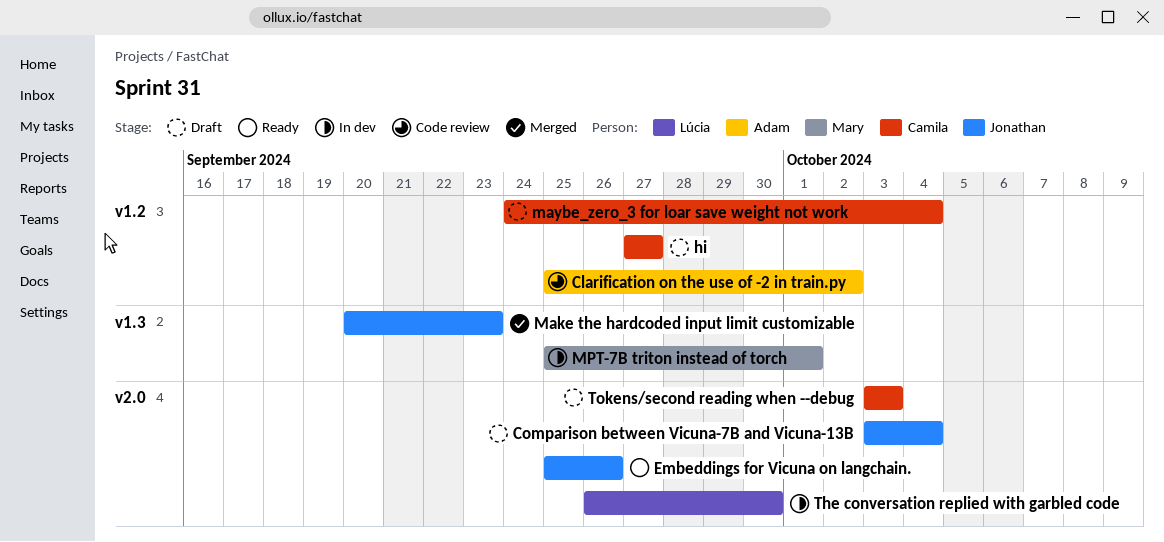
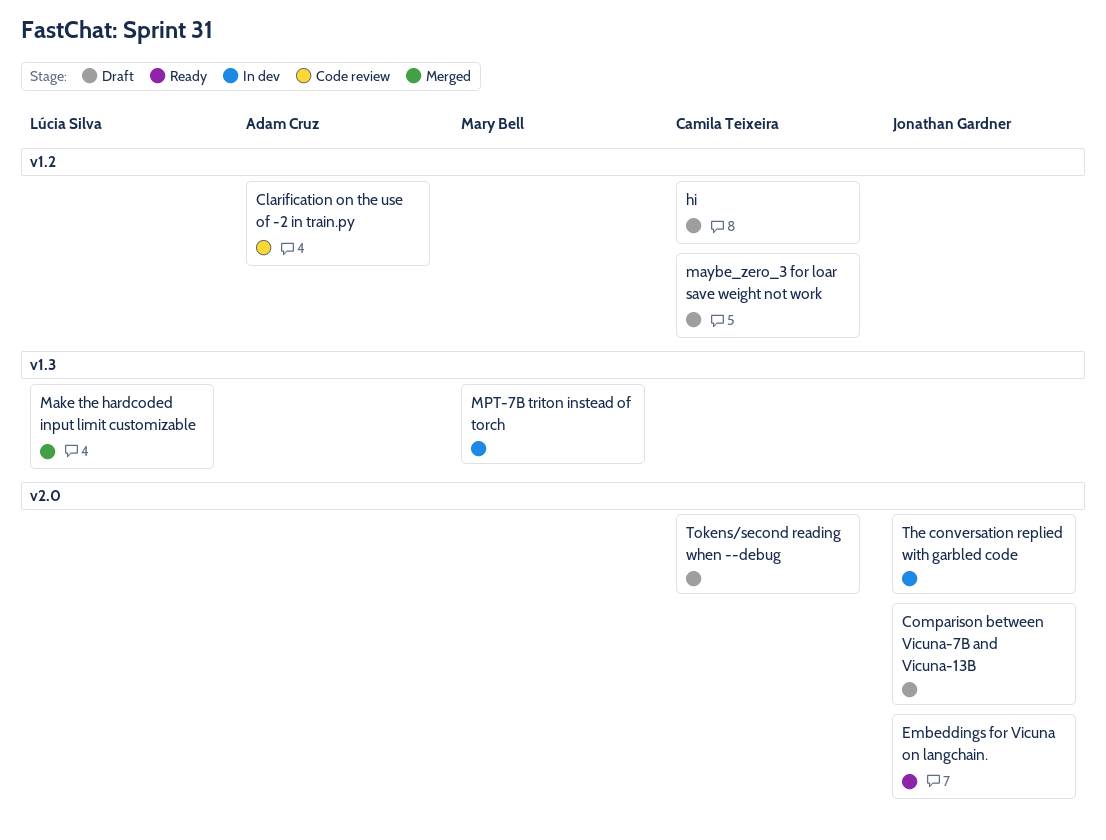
Make the hardcoded input limit customizable, owner: Jonathan Gardner -> Lúcia Silva
The conversation replied with garbled code, owner: Lúcia Silva -> Jonathan Gardner

